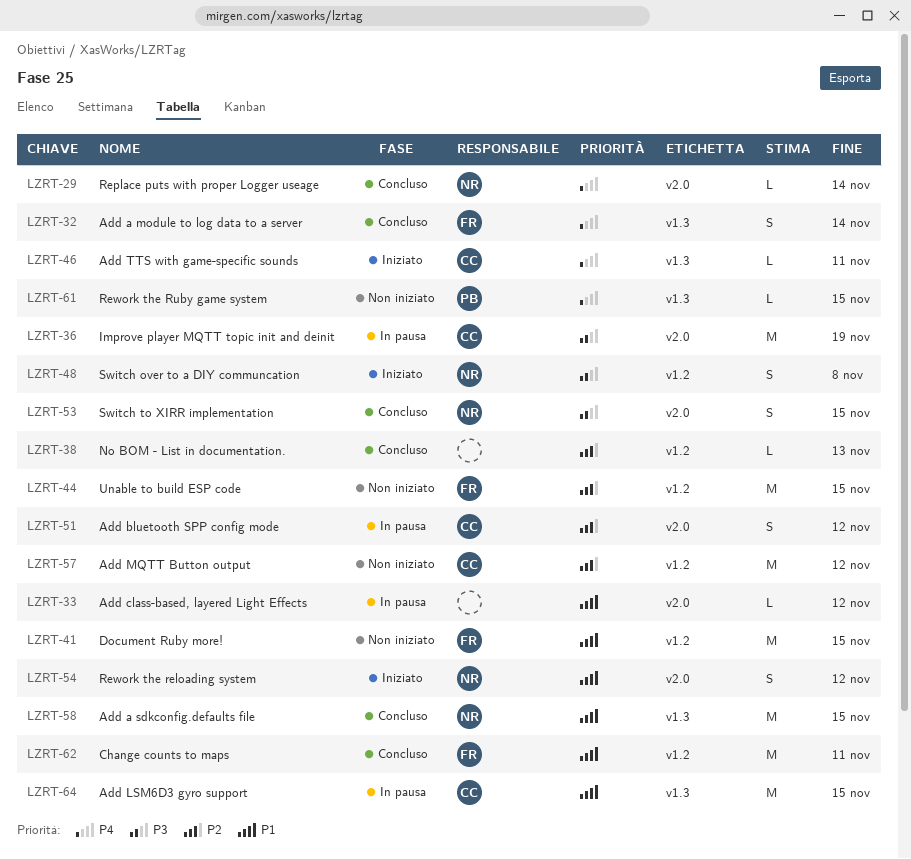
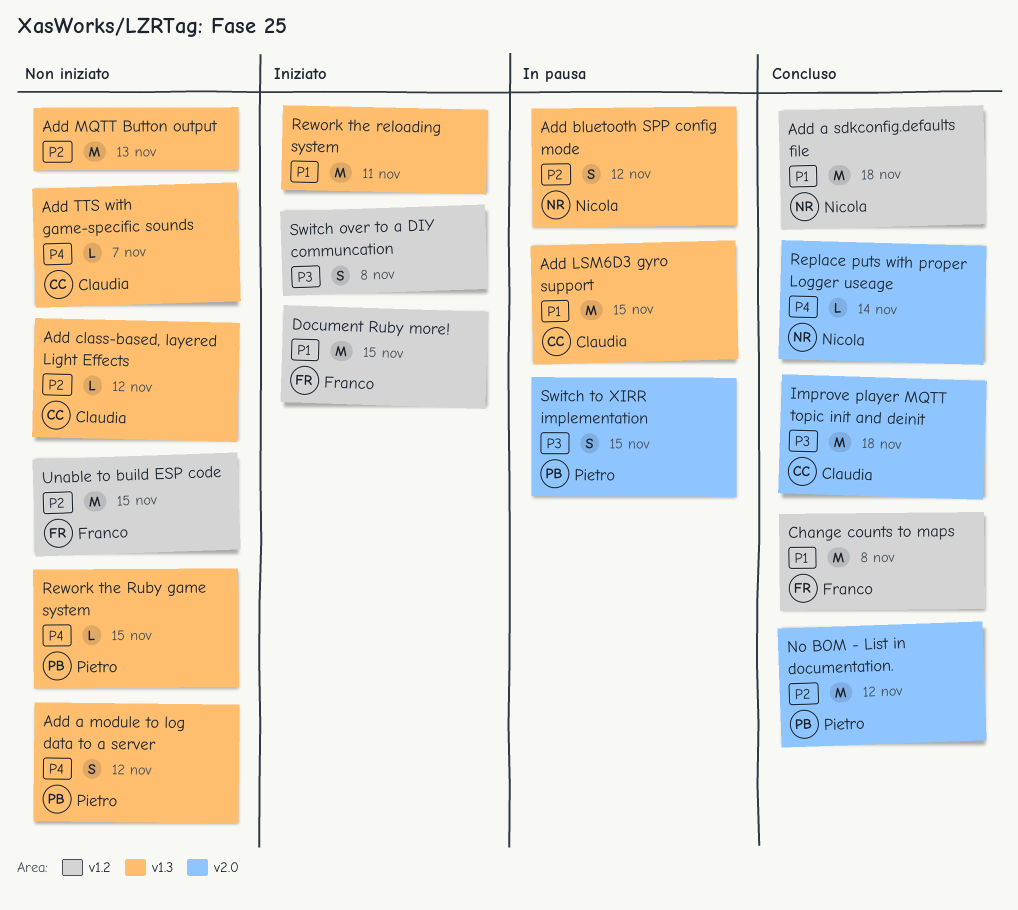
Add a module to log data to a server, status: Concluso -> Non iniziato
Add a module to log data to a server, owner: Franco -> Pietro
Add a module to log data to a server, due: Nov 14 -> Nov 12
Add a sdkconfig.defaults file, label: v1.3 -> v1.2
Add a sdkconfig.defaults file, due: Nov 15 -> Nov 18
Add bluetooth SPP config mode, owner: Claudia -> Nicola
Add bluetooth SPP config mode, label: v2.0 -> v1.3
Add class-based, layered Light Effects, status: In pausa -> Non iniziato
Add class-based, layered Light Effects, owner: none -> Claudia
Add class-based, layered Light Effects, priority: P1 -> P2
Add class-based, layered Light Effects, label: v2.0 -> v1.3
Add MQTT Button output, owner: Claudia -> none
Add MQTT Button output, label: v1.2 -> v1.3
Add MQTT Button output, due: Nov 12 -> Nov 13
Add TTS with game-specific sounds, status: Iniziato -> Non iniziato
Add TTS with game-specific sounds, due: Nov 11 -> Nov 7
Change counts to maps, due: Nov 11 -> Nov 8
Document Ruby more!, status: Non iniziato -> Iniziato
Improve player MQTT topic init and deinit, status: In pausa -> Concluso
Improve player MQTT topic init and deinit, due: Nov 19 -> Nov 18
No BOM - List in documentation., owner: none -> Pietro
No BOM - List in documentation., label: v1.2 -> v2.0
No BOM - List in documentation., estimate: L -> M
No BOM - List in documentation., due: Nov 13 -> Nov 12
Rework the reloading system, owner: Nicola -> none
Rework the reloading system, label: v2.0 -> v1.3
Rework the reloading system, estimate: S -> M
Rework the reloading system, due: Nov 12 -> Nov 11
Switch over to a DIY communcation, owner: Nicola -> none
Switch to XIRR implementation, status: Concluso -> In pausa
Switch to XIRR implementation, owner: Nicola -> Pietro

